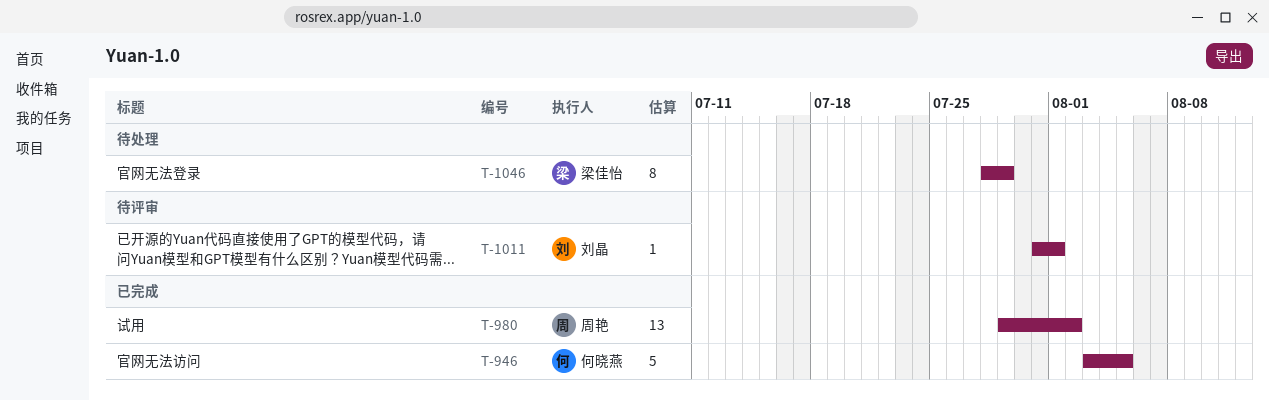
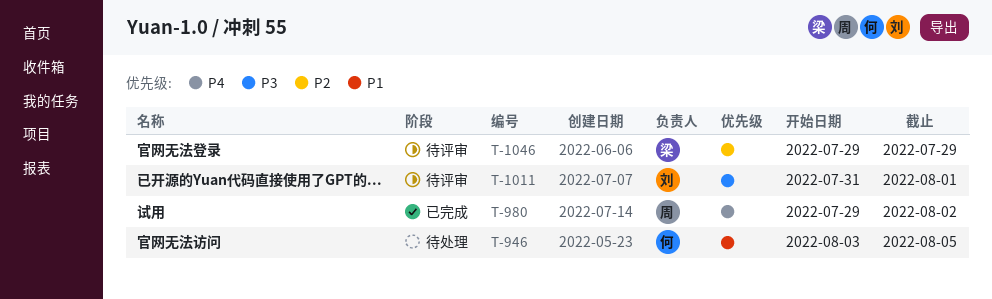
T-946, status: 已完成 -> 待处理
T-1046, status: 待处理 -> 待评审
T-1046, start: Jul 28 -> Jul 29

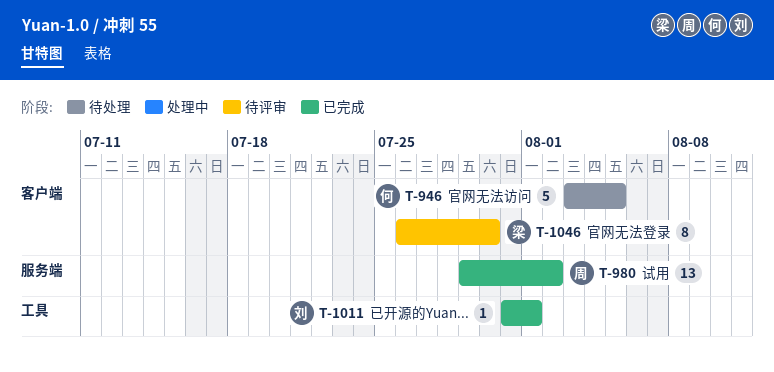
T-1011, status: 待评审 -> 已完成
T-1046, start: Jul 29 -> Jul 26
T-1046, due: Jul 29 -> Jul 30

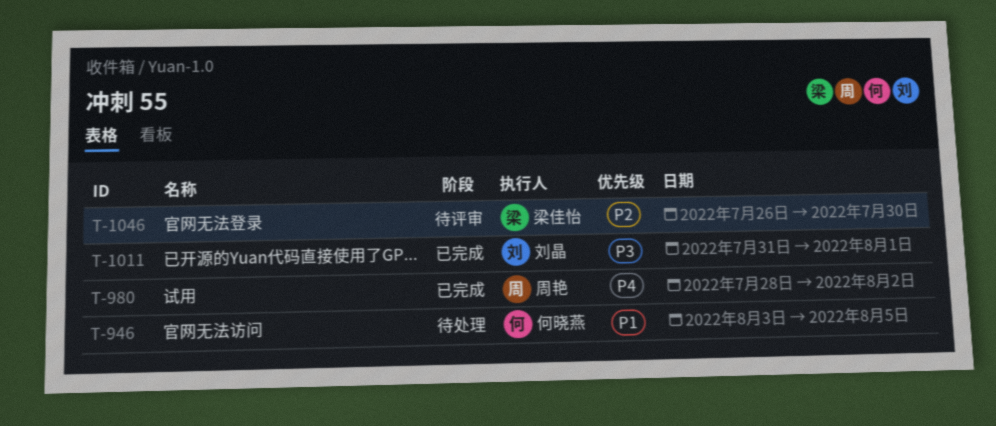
T-980, start: Jul 29 -> Jul 28

